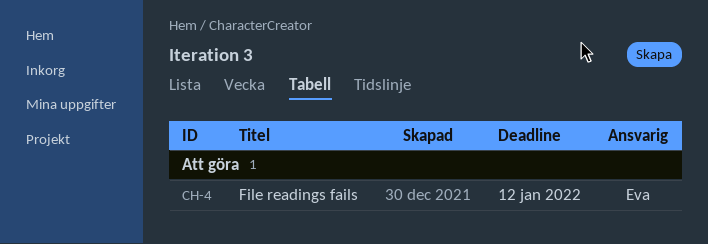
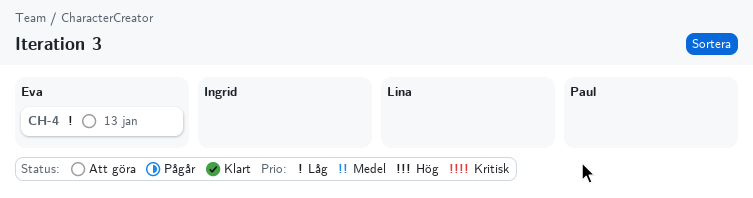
CH-4, due: Jan 12 -> Jan 13

